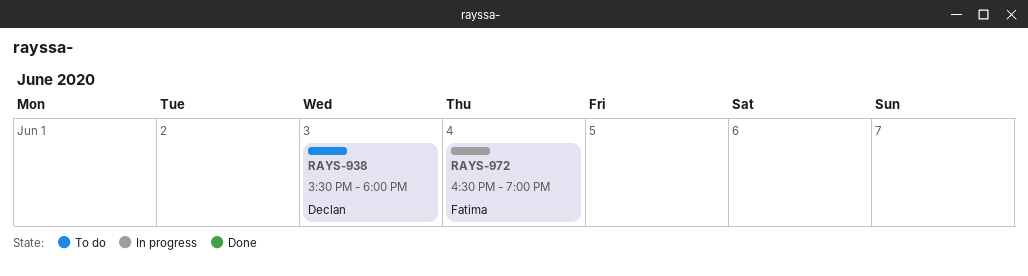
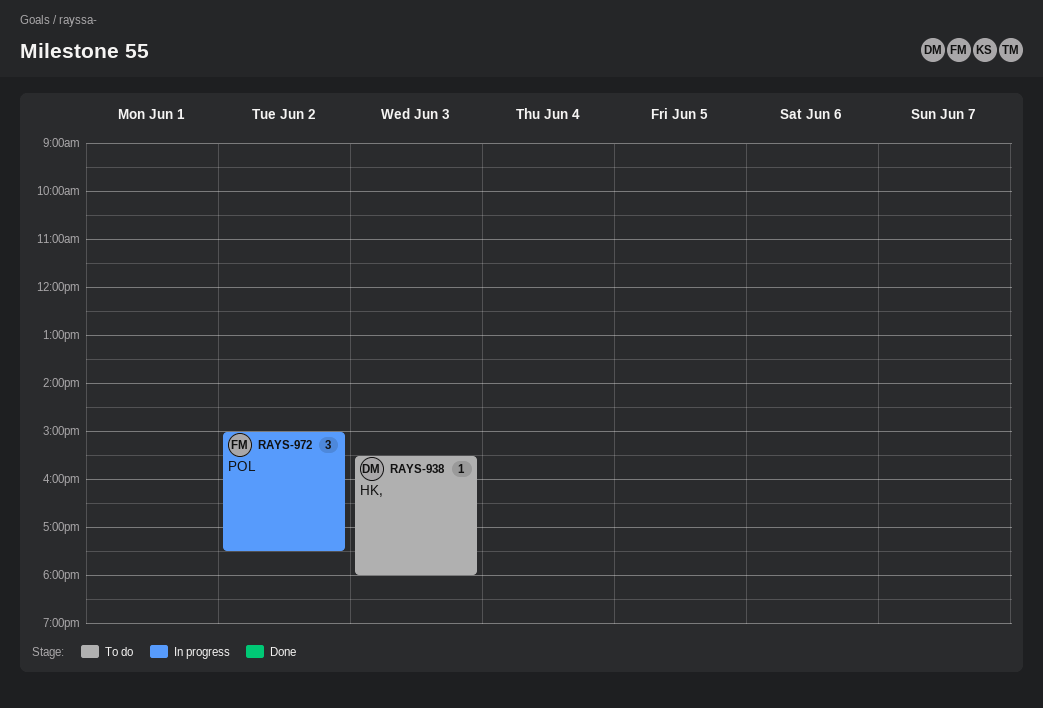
RAYS-972, day: Jun 4 -> Jun 2
RAYS-972, begins: 16:30 -> 15:00
RAYS-972, ends: 19:00 -> 17:30

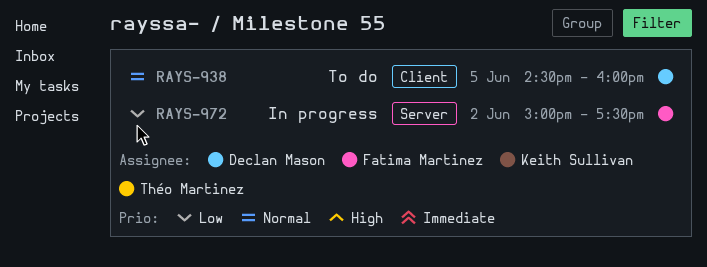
RAYS-938, day: Jun 3 -> Jun 5
RAYS-938, begins: 15:30 -> 14:30
RAYS-938, ends: 18:00 -> 16:00

